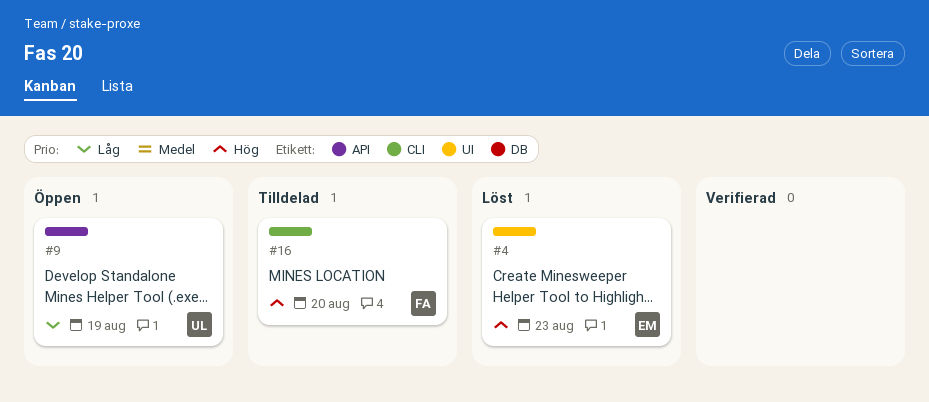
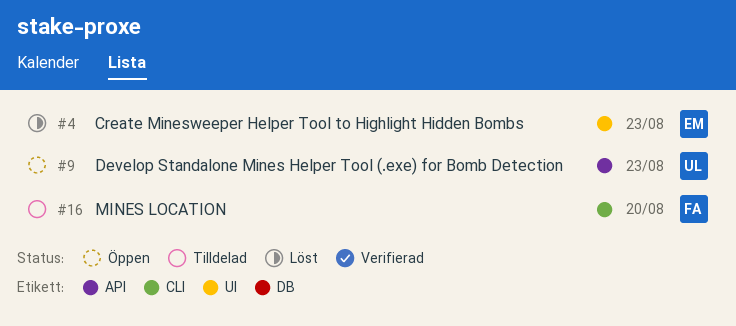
#9, due: Aug 19 -> Aug 23

